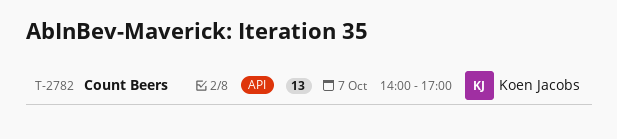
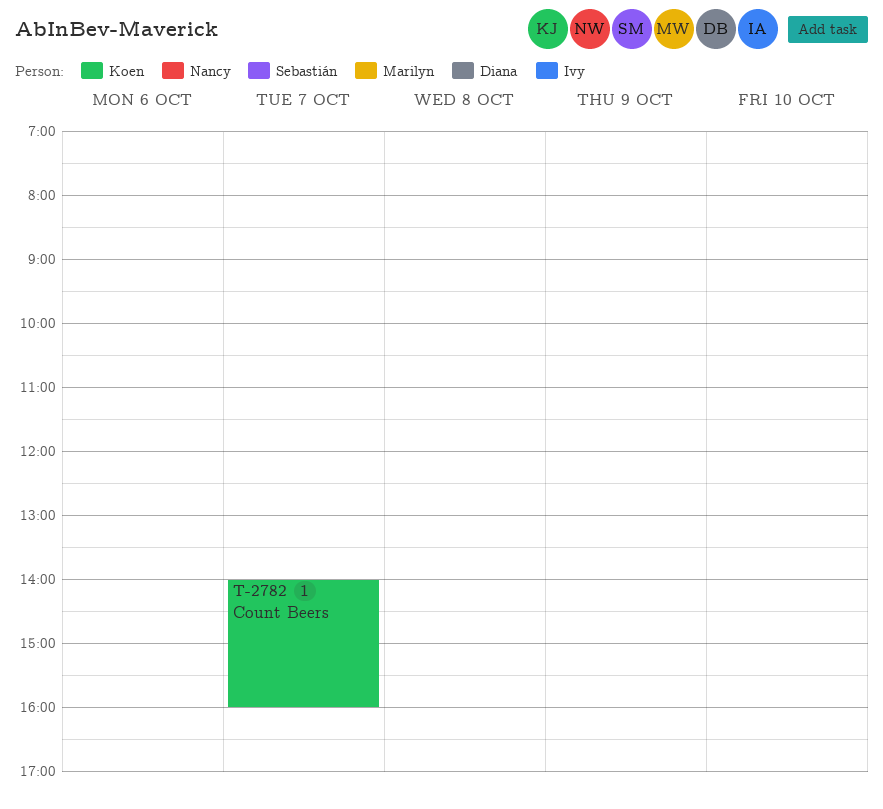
T-2782, estimate: 13 -> 1
T-2782, ends: 17:00 -> 16:00

